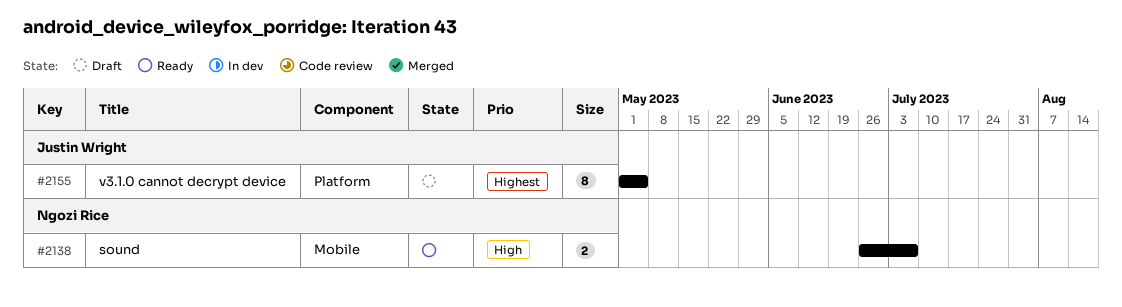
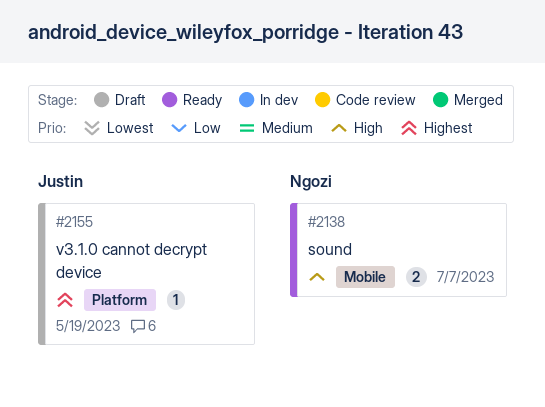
#2155, estimate: 8 -> 1
#2155, due: May 5 -> May 19

